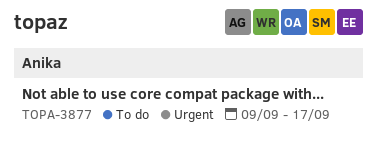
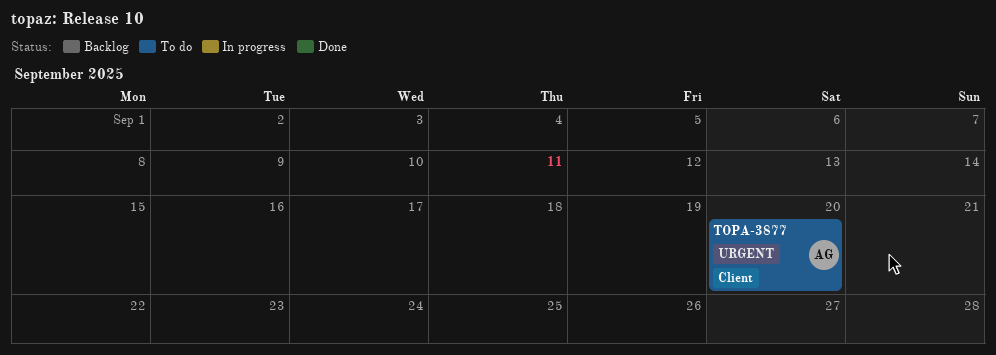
TOPA-3877, due: Sep 17 -> Sep 20

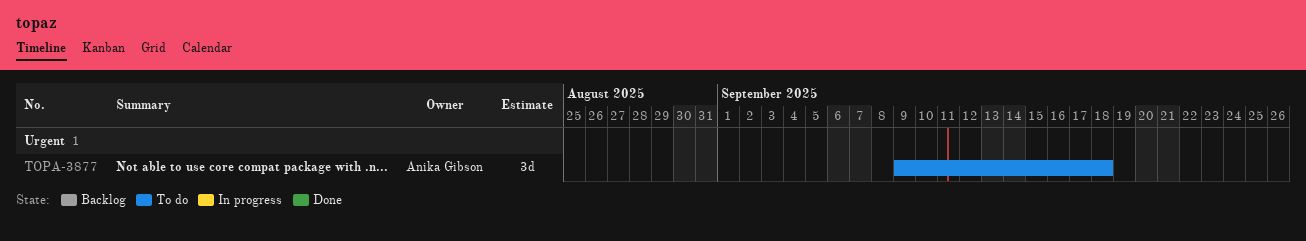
TOPA-3877, due: Sep 20 -> Sep 18

